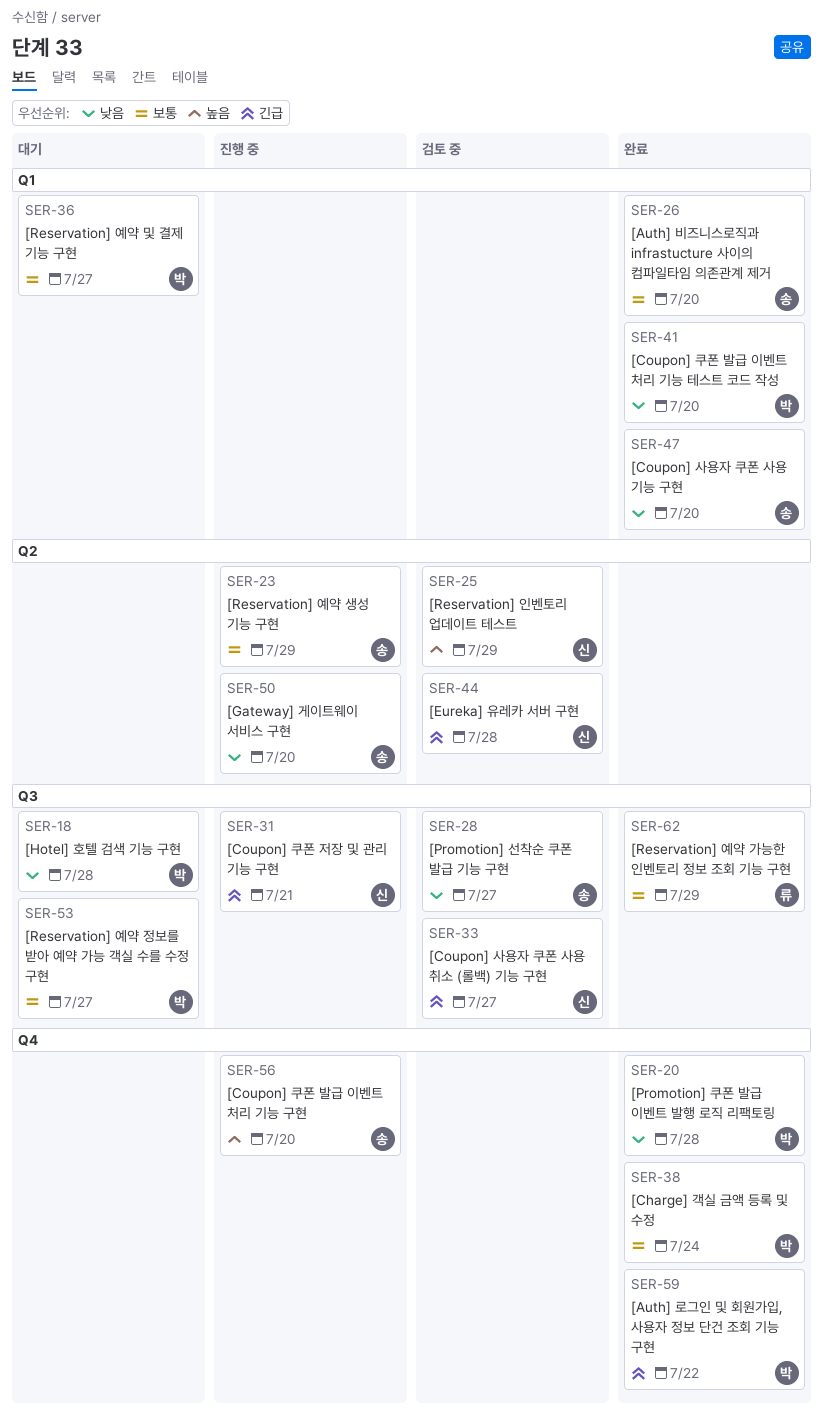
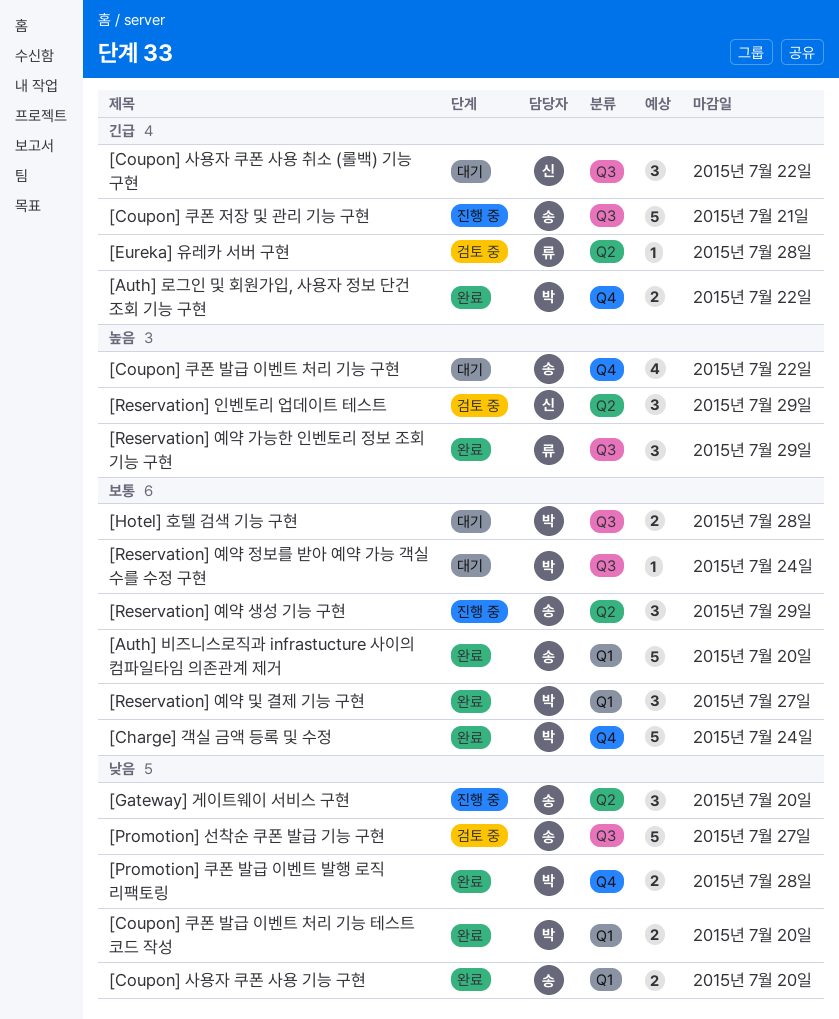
[Coupon] 사용자 쿠폰 사용 취소 (롤백) 기능 구현, status: 검토 중 -> 대기
[Coupon] 사용자 쿠폰 사용 취소 (롤백) 기능 구현, due: Jul 27 -> Jul 22
[Coupon] 쿠폰 발급 이벤트 처리 기능 구현, status: 진행 중 -> 대기
[Coupon] 쿠폰 발급 이벤트 처리 기능 구현, due: Jul 20 -> Jul 22
[Coupon] 쿠폰 저장 및 관리 기능 구현, owner: 신 -> 송
[Eureka] 유레카 서버 구현, owner: 신 -> 류
[Hotel] 호텔 검색 기능 구현, priority: 낮음 -> 보통
[Reservation] 예약 가능한 인벤토리 정보 조회 기능 구현, priority: 보통 -> 높음
[Reservation] 예약 및 결제 기능 구현, status: 대기 -> 완료
[Reservation] 예약 정보를 받아 예약 가능 객실 수를 수정 구현, due: Jul 27 -> Jul 24

